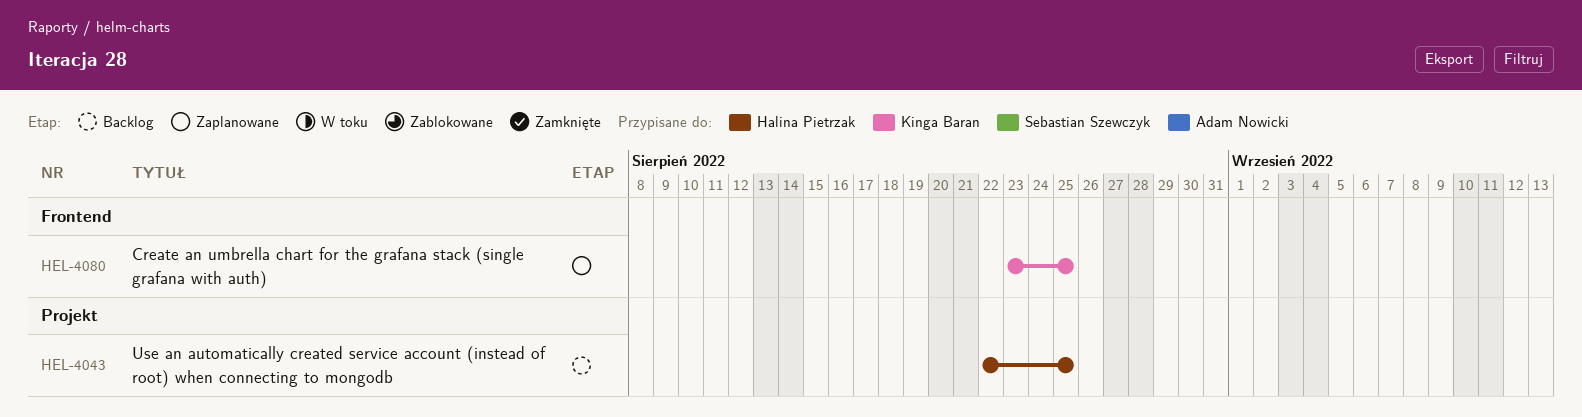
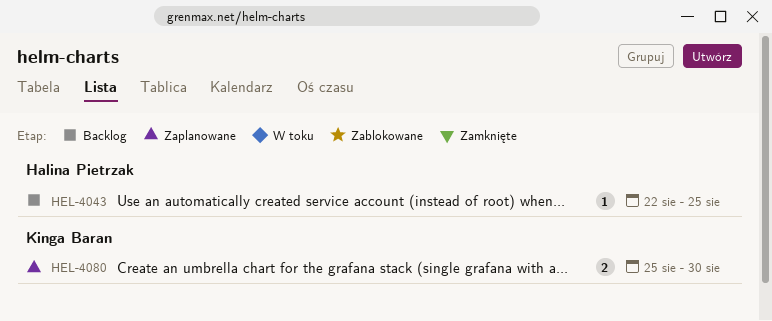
HEL-4080, start: Aug 23 -> Aug 25
HEL-4080, due: Aug 25 -> Aug 30

